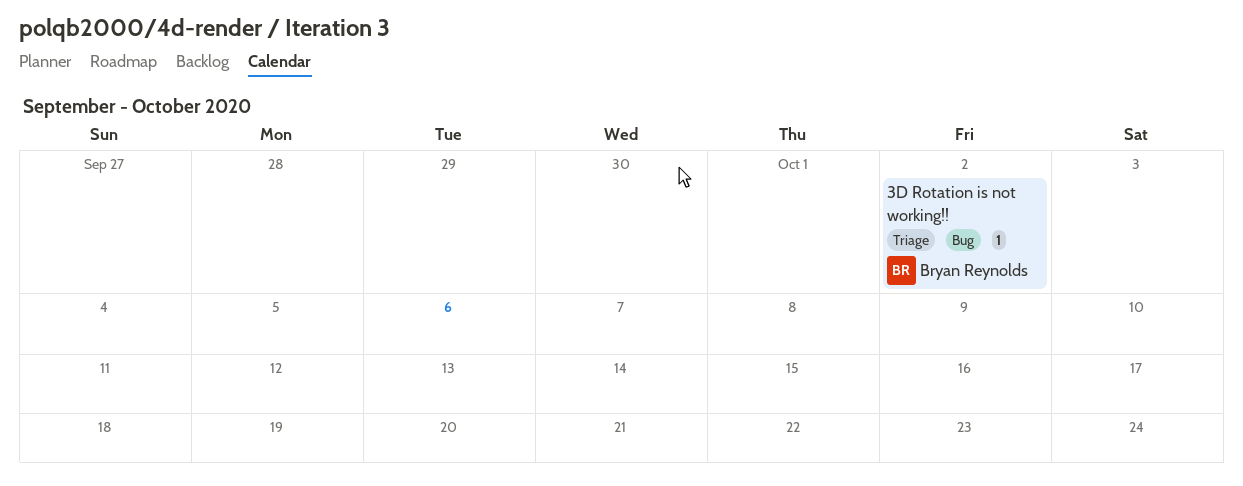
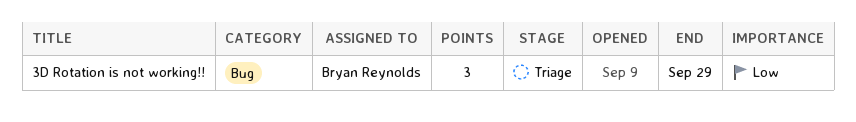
3D Rotation is not working!!, estimate: 1 -> 3
3D Rotation is not working!!, due: Oct 2 -> Sep 29

